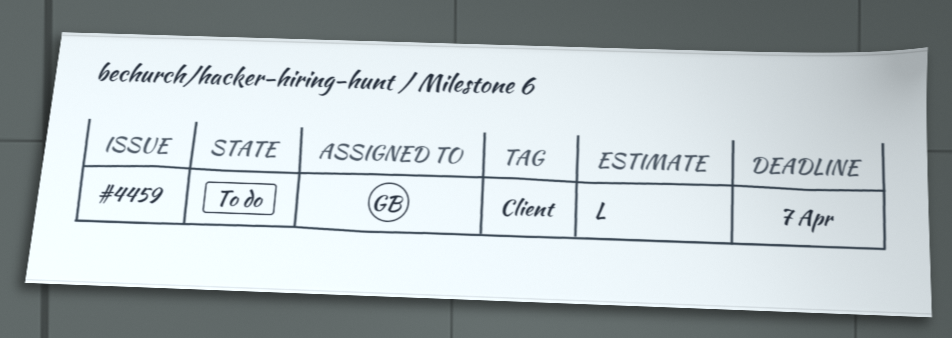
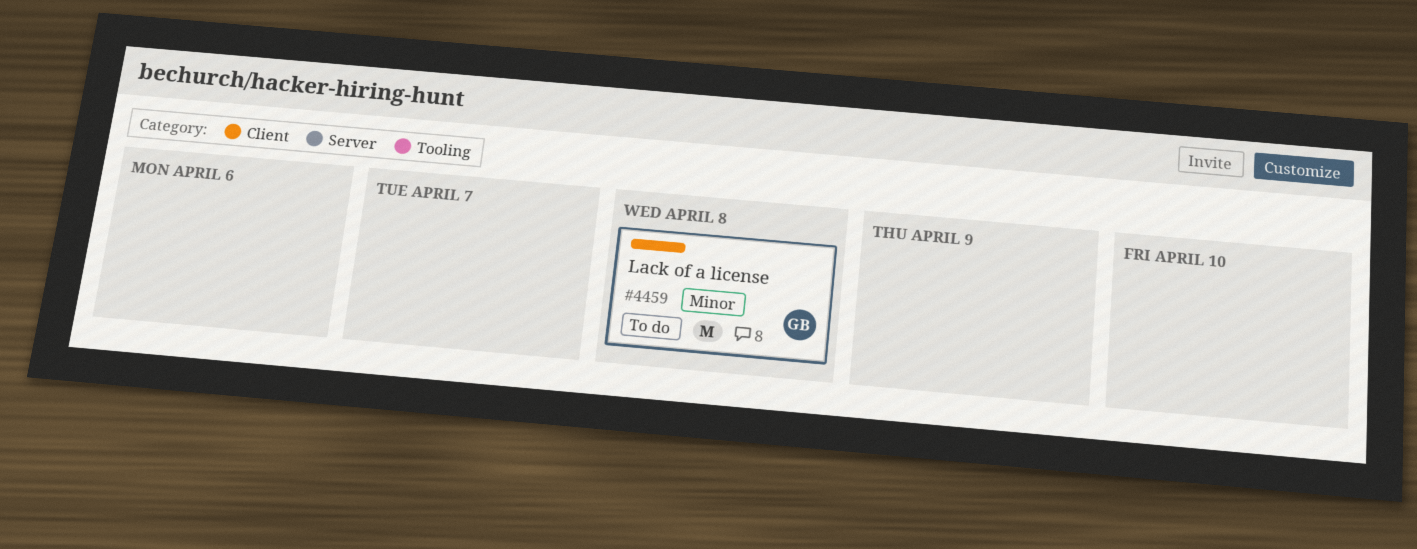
#4459, estimate: L -> M
#4459, due: Apr 7 -> Apr 8

